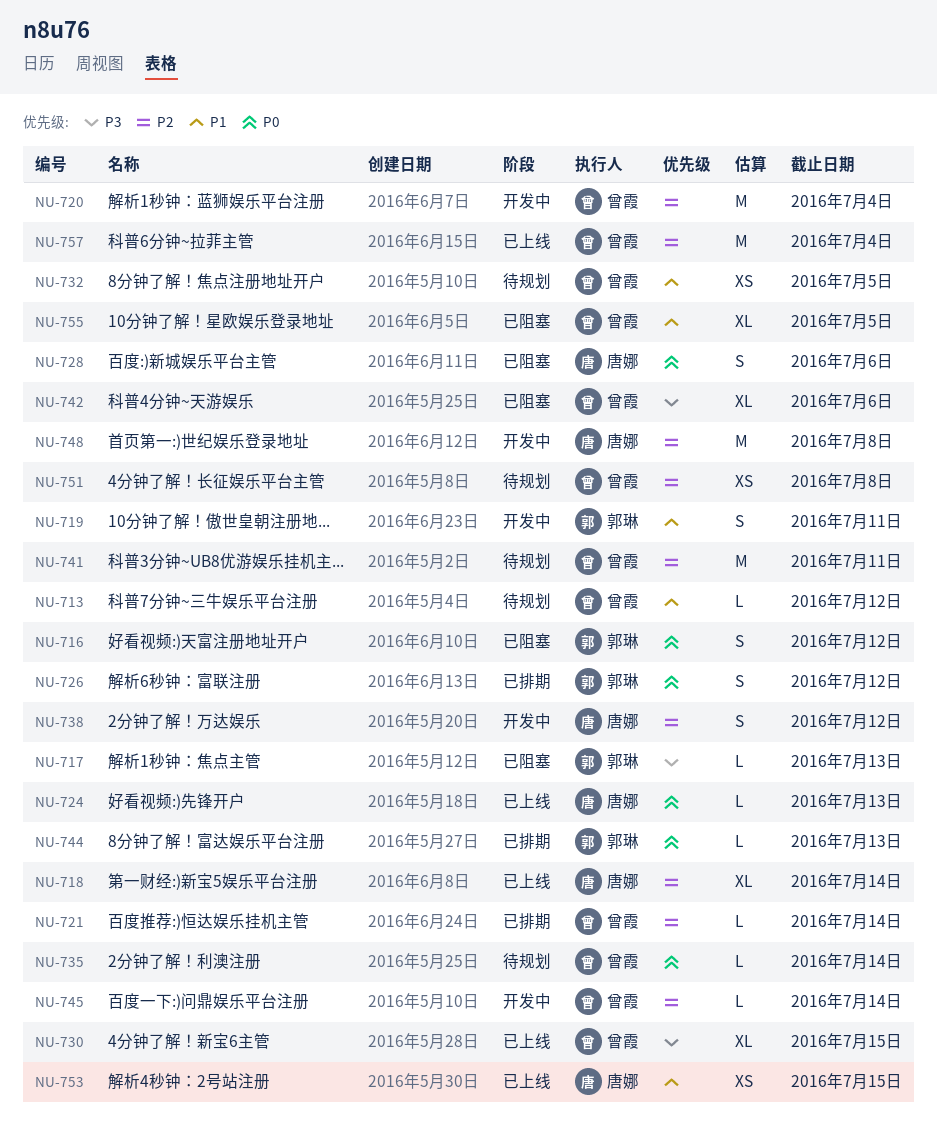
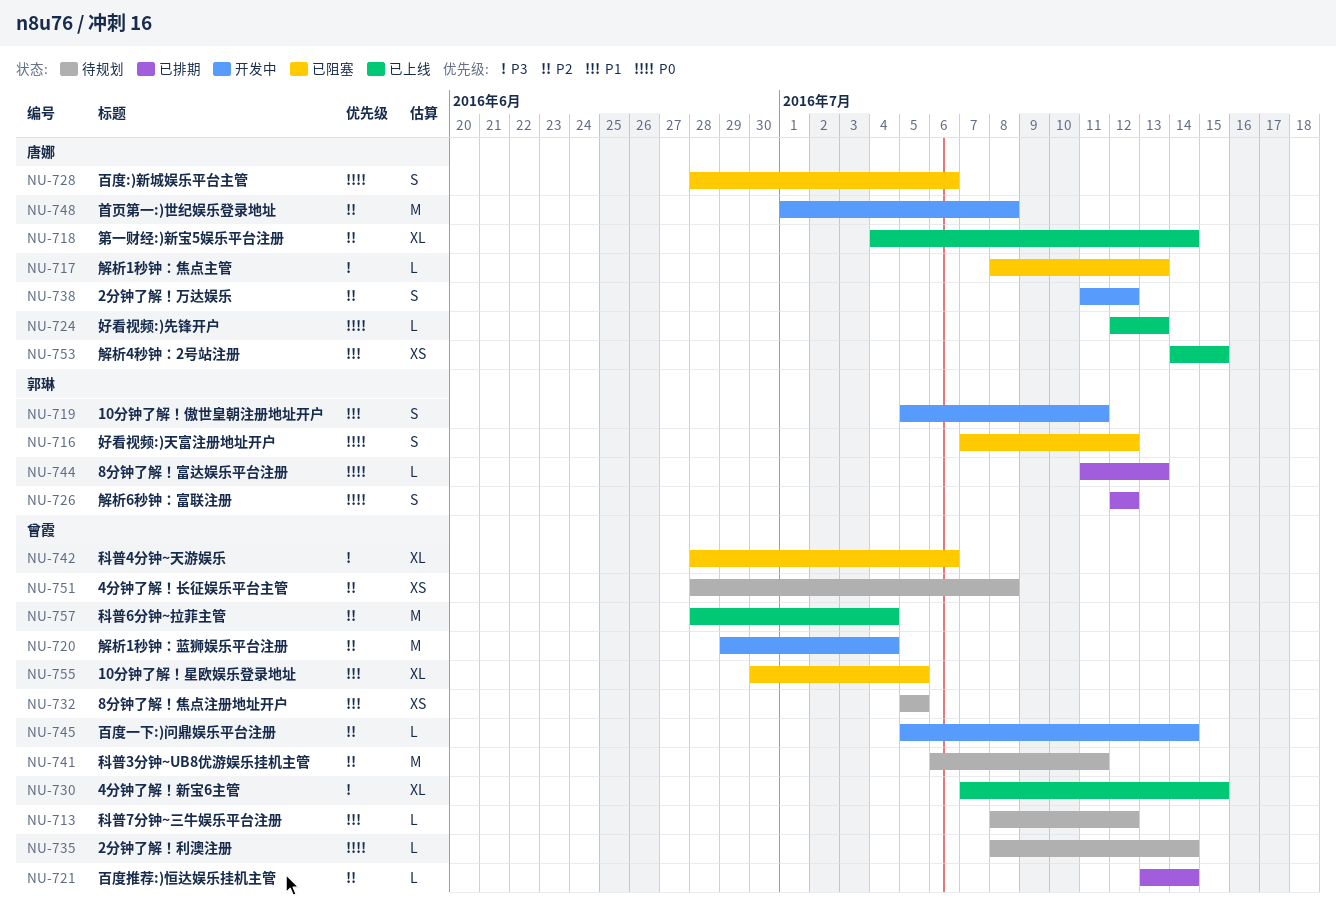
NU-717, owner: 郭琳 -> 唐娜

